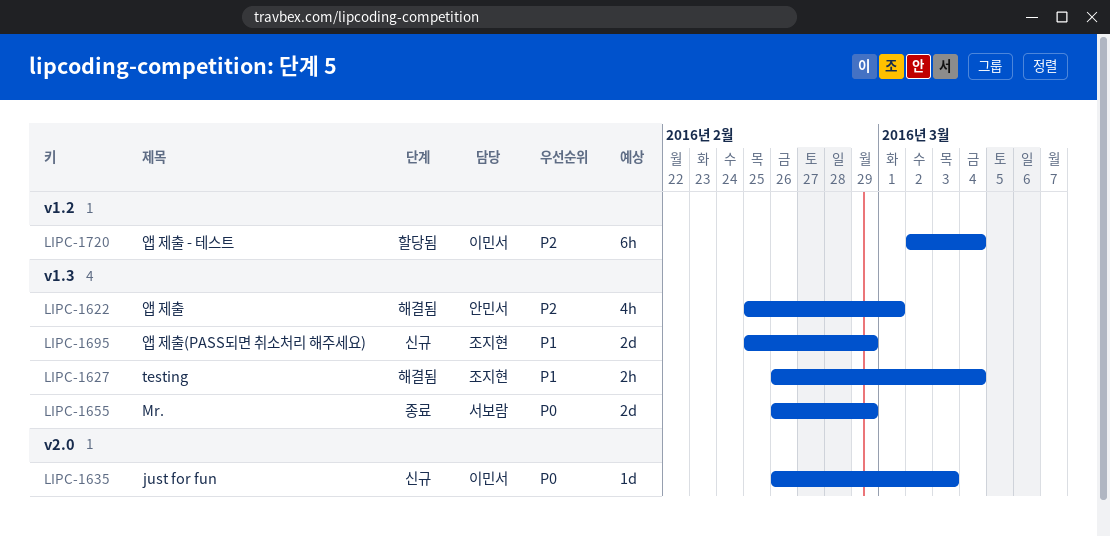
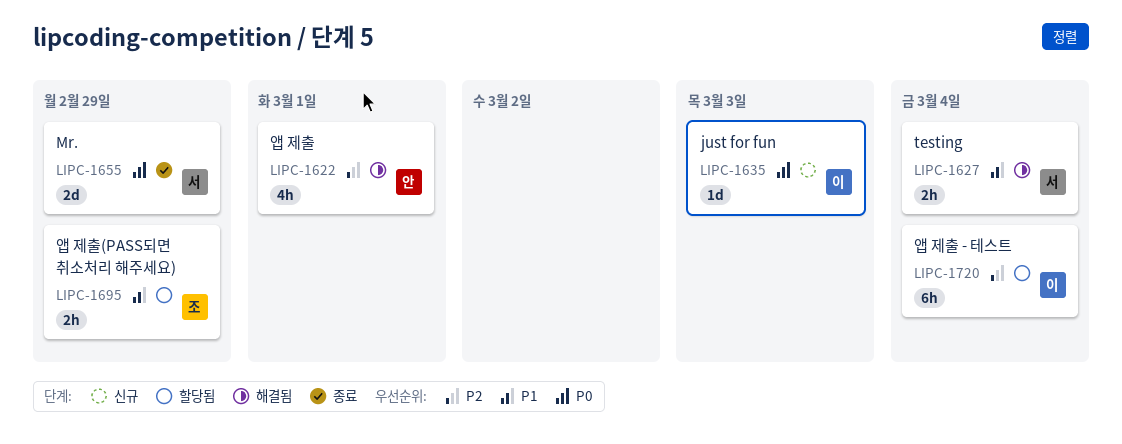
LIPC-1627, owner: 조지현 -> 서보람
LIPC-1695, status: 신규 -> 할당됨
LIPC-1695, estimate: 2d -> 2h

